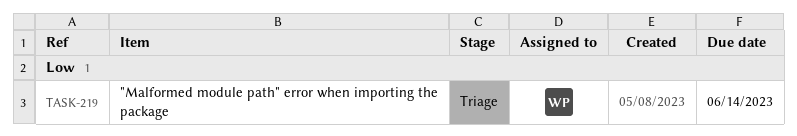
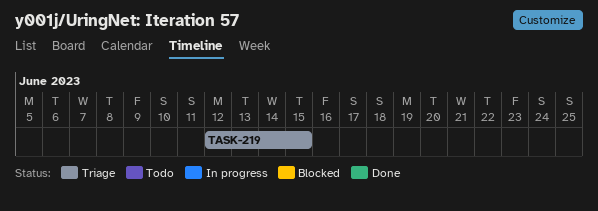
TASK-219, due: Jun 14 -> Jun 15

